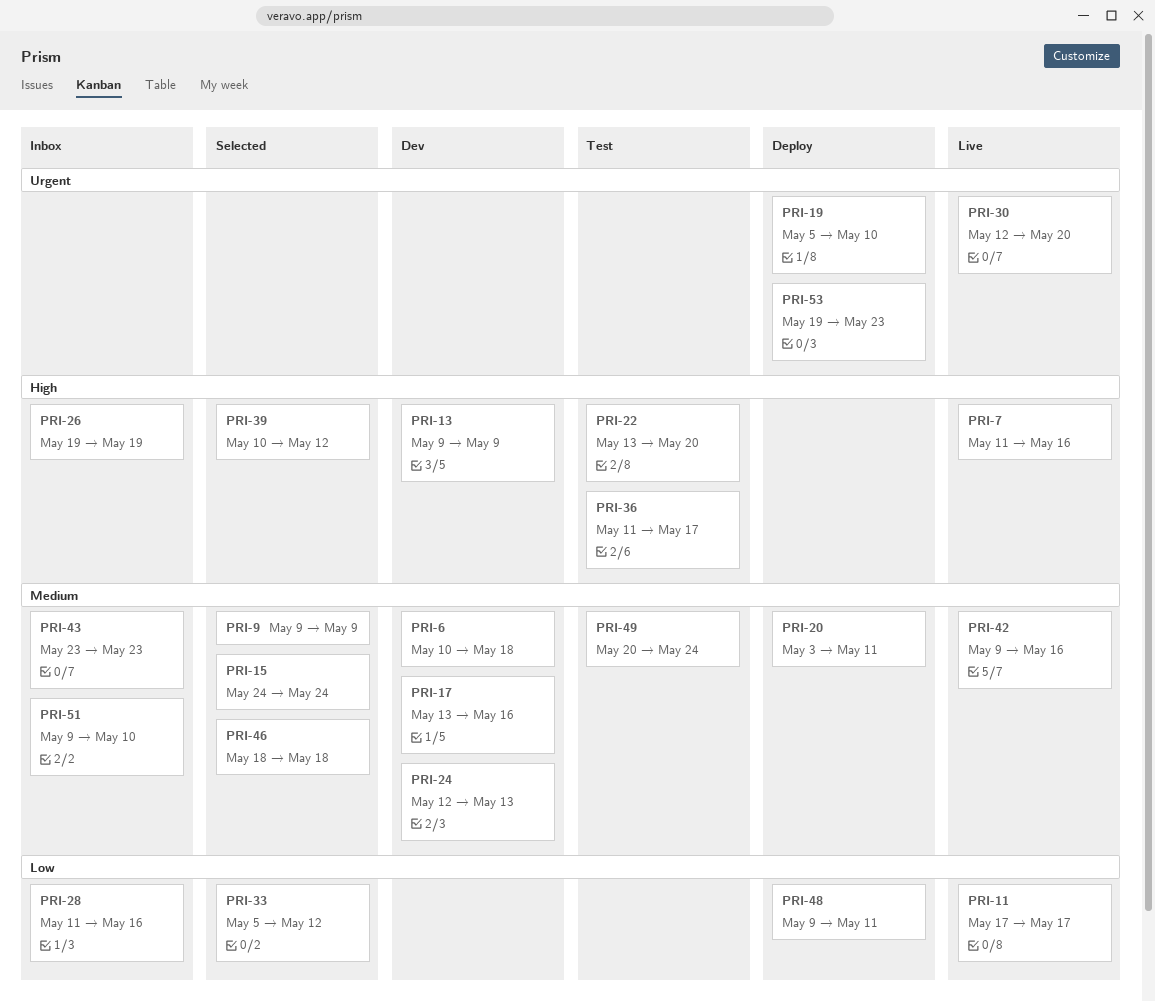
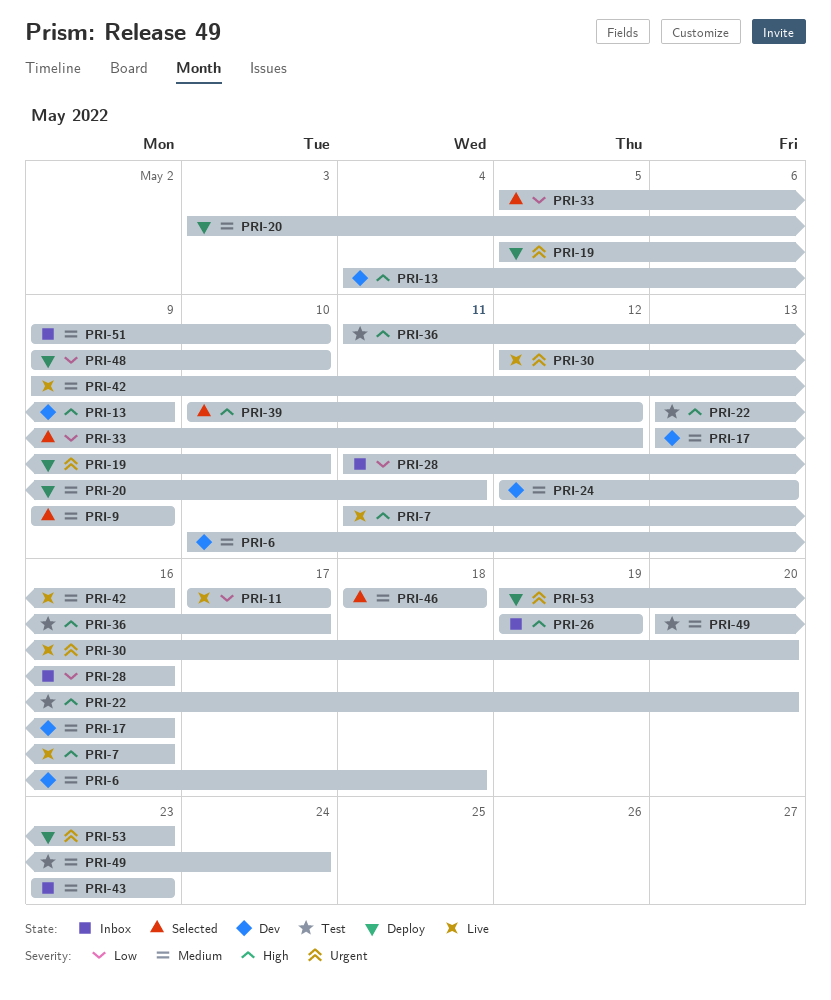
PRI-13, start: May 9 -> May 4
PRI-15: present -> none
PRI-48, due: May 11 -> May 10

